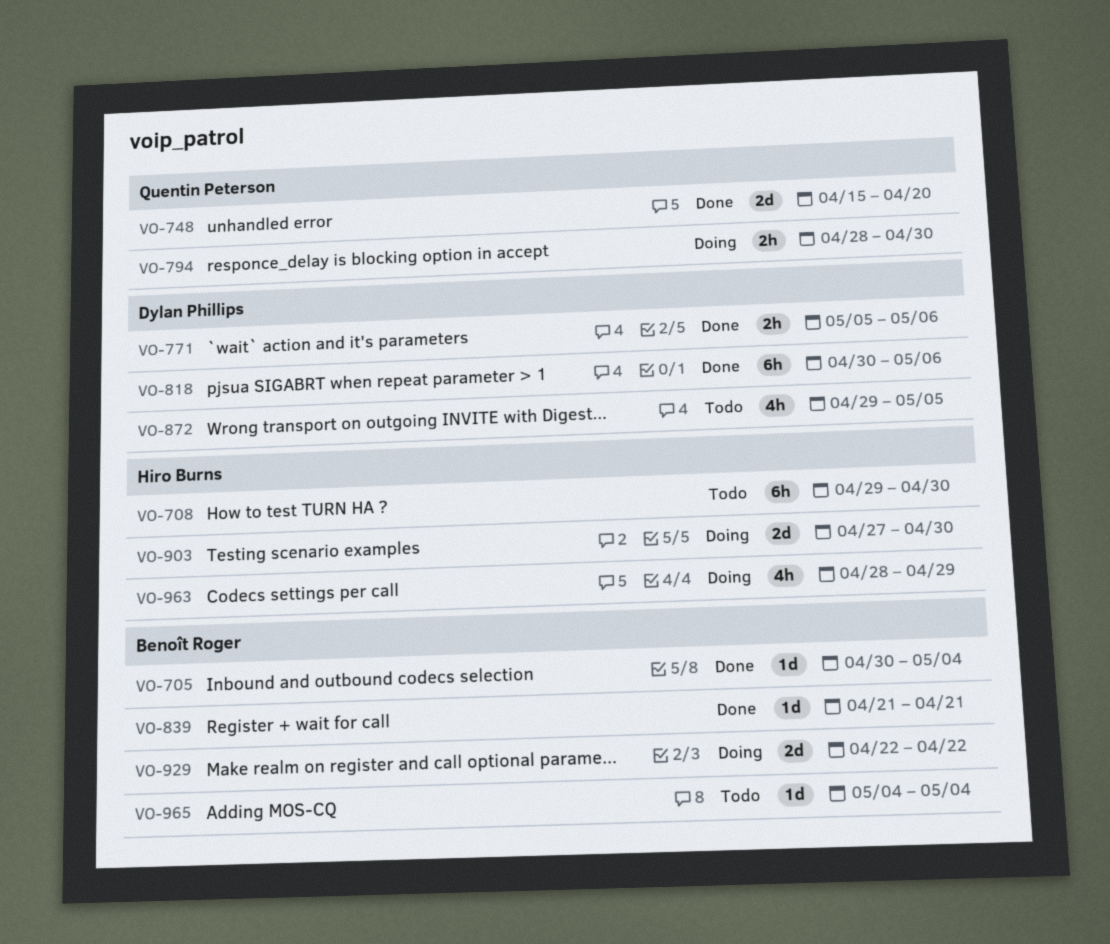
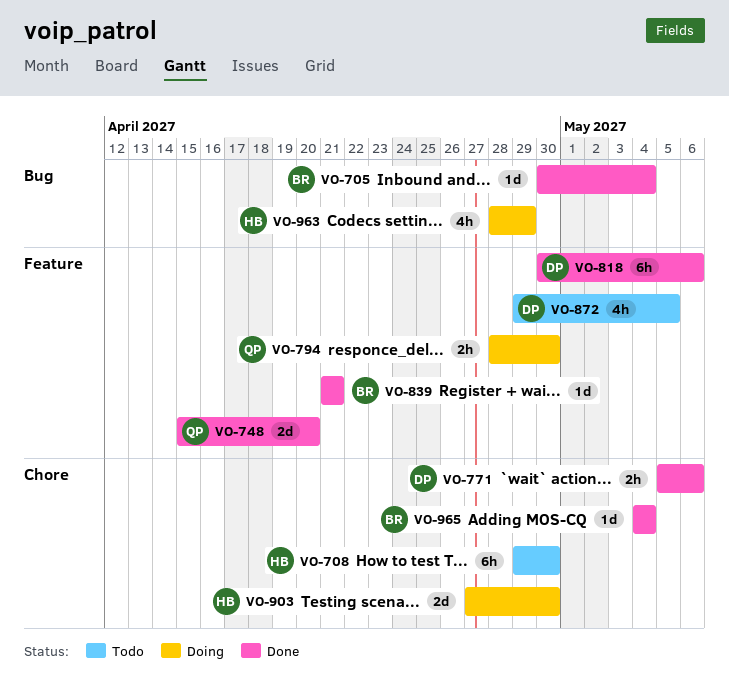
VO-929: present -> none
VO-965, status: Todo -> Done

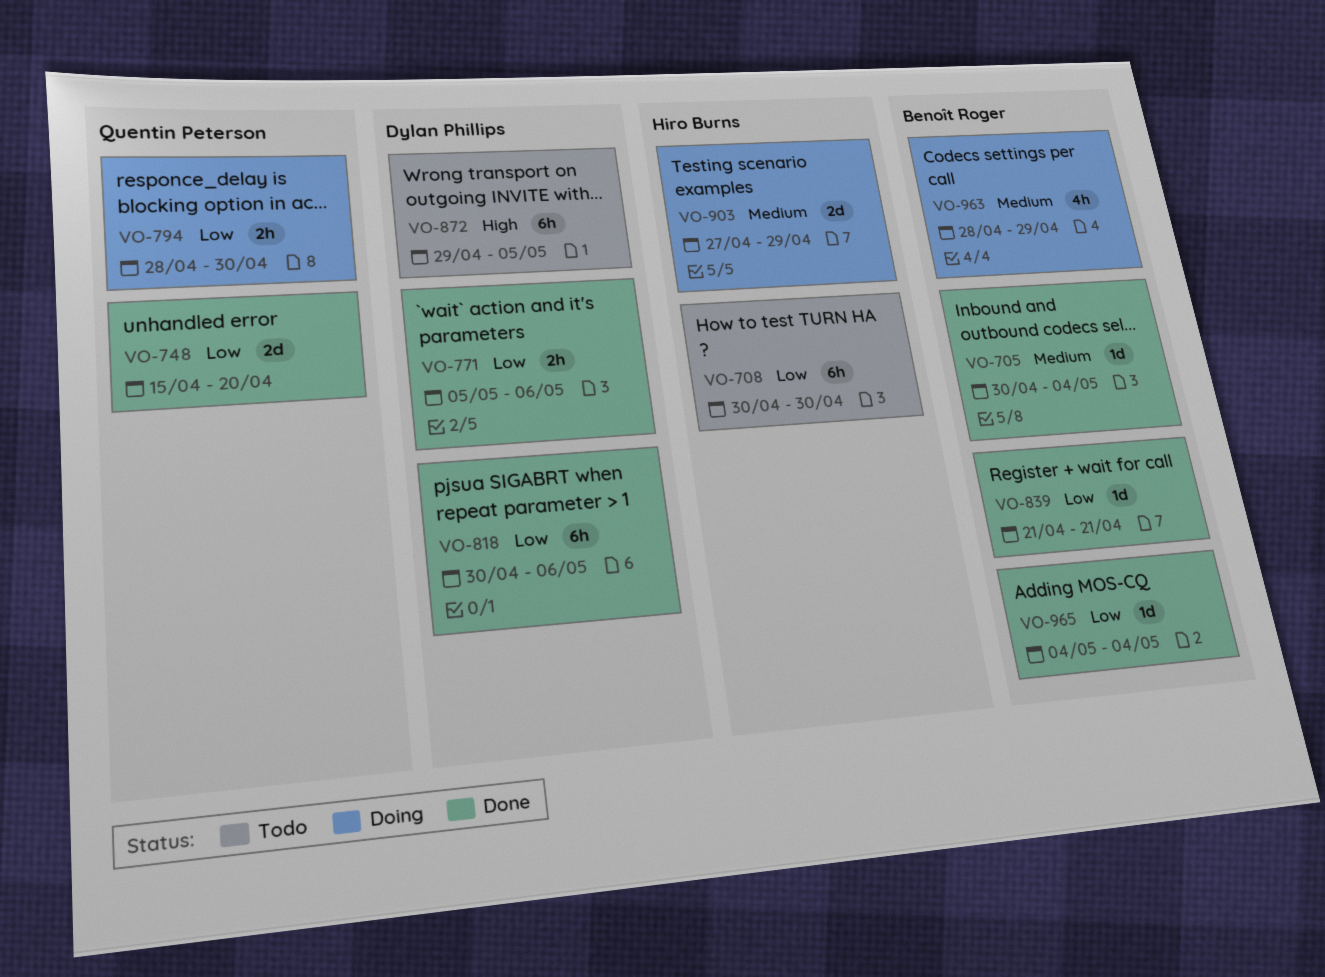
VO-708, start: Apr 29 -> Apr 30
VO-872, estimate: 4h -> 6h
VO-903, due: Apr 30 -> Apr 29
VO-963, owner: Hiro Burns -> Benoît Roger

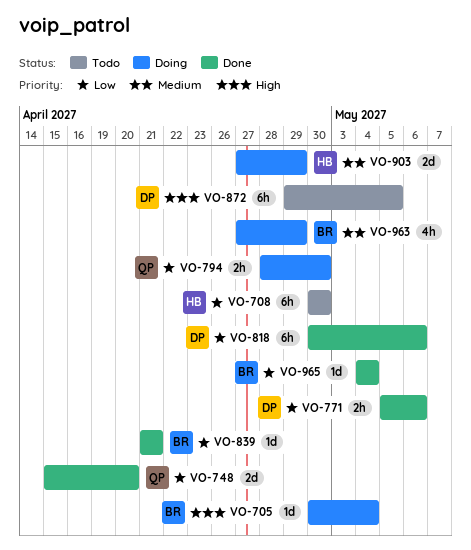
VO-705, status: Done -> Doing
VO-705, priority: Medium -> High
VO-963, start: Apr 28 -> Apr 27

